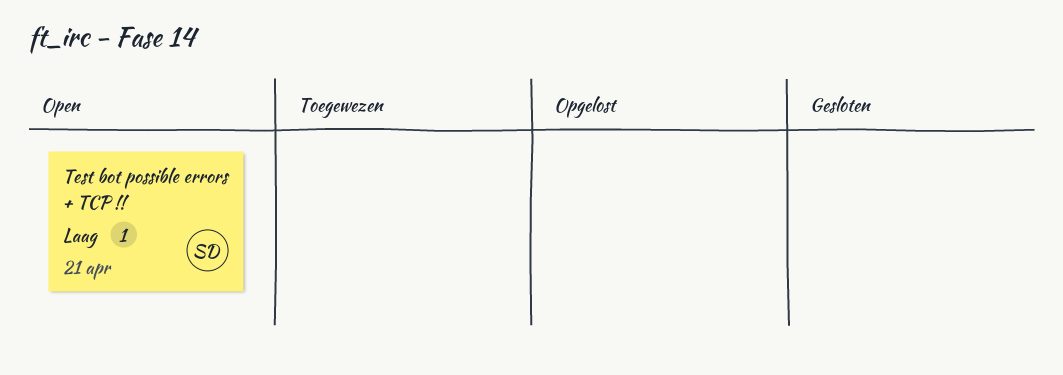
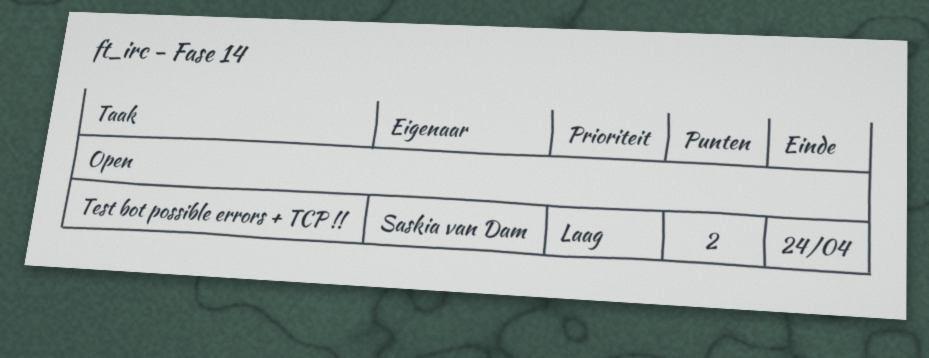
Test bot possible errors + TCP !!, estimate: 1 -> 2
Test bot possible errors + TCP !!, due: Apr 21 -> Apr 24

